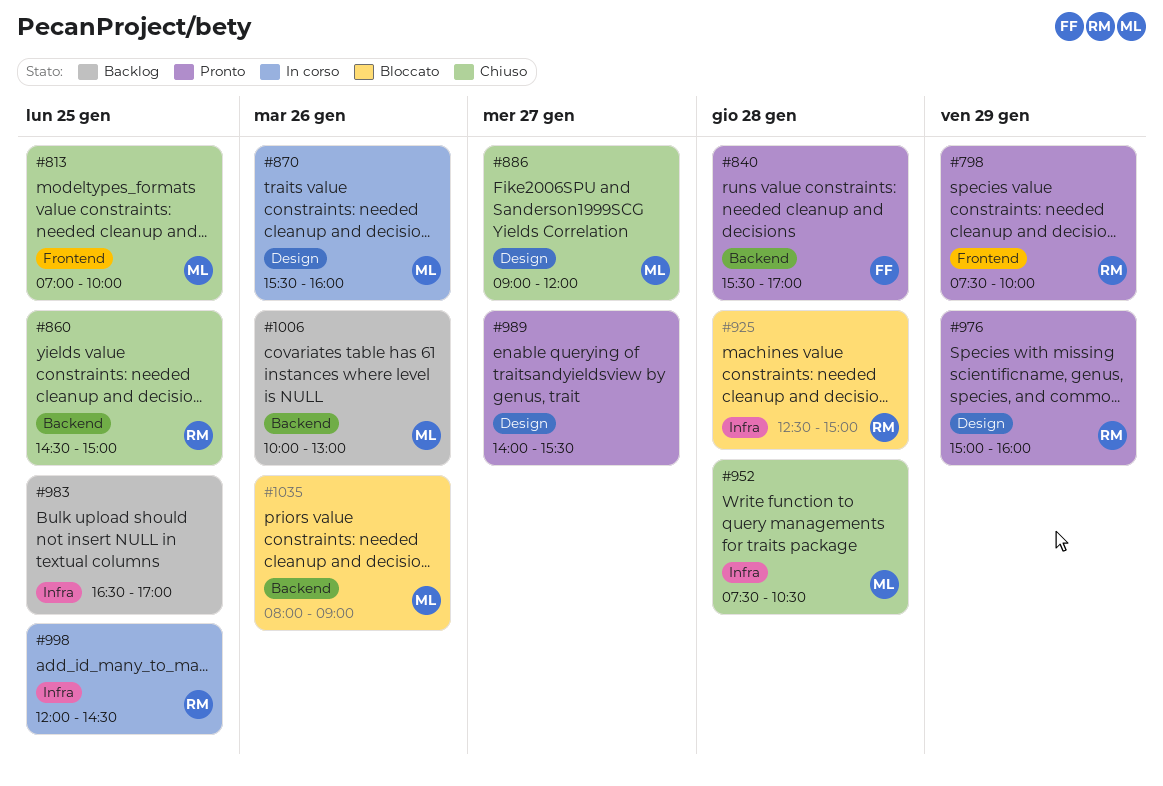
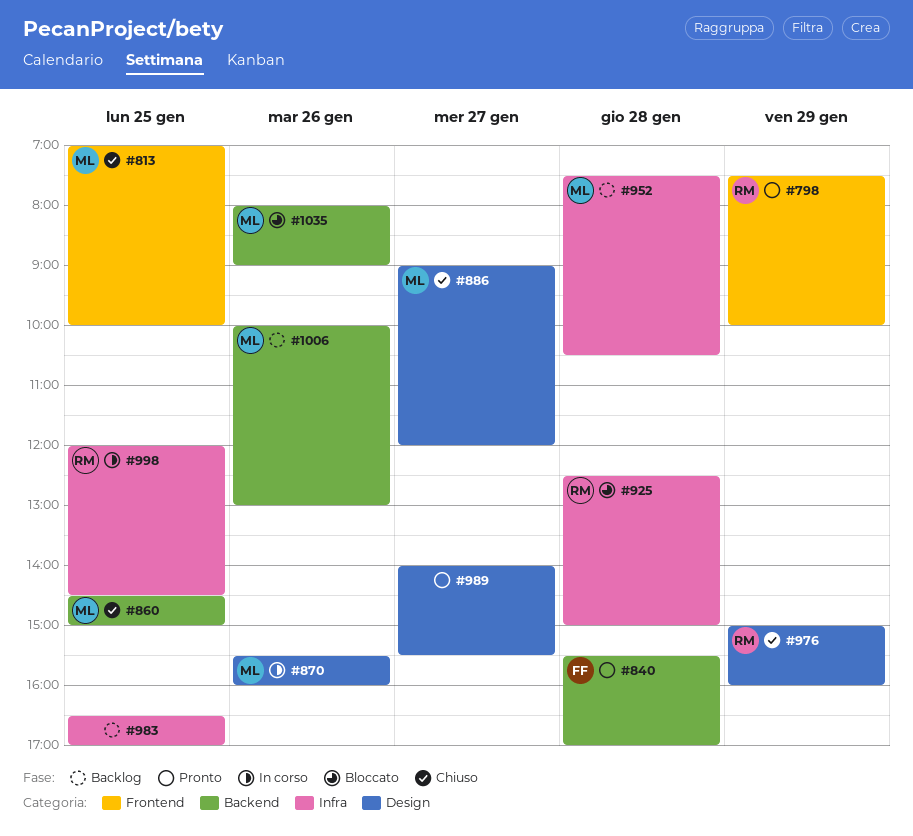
#860, owner: RM -> ML
#952, status: Chiuso -> Backlog
#976, status: Pronto -> Chiuso

